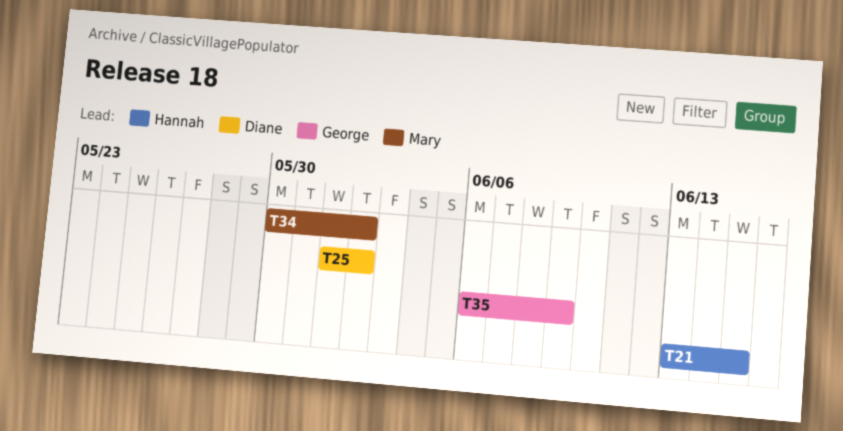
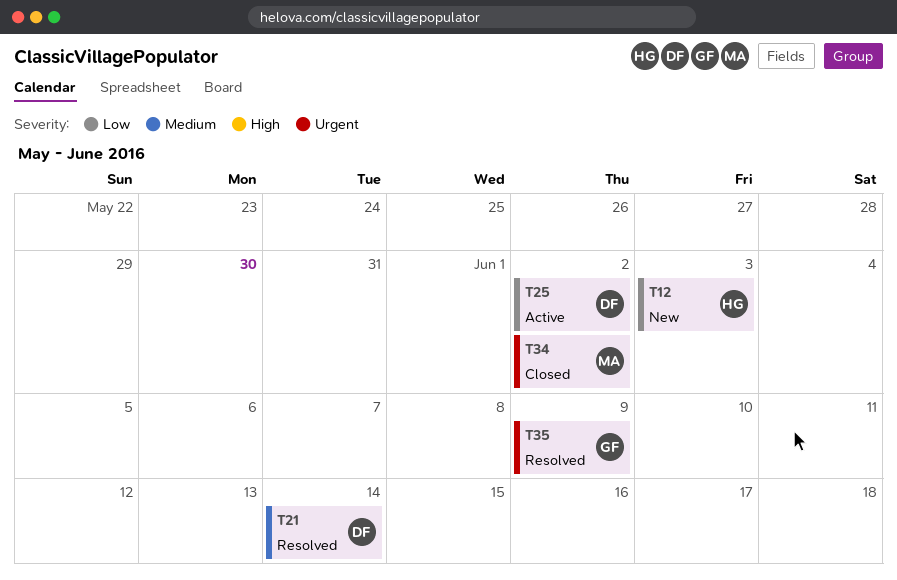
T12: none -> present
T21, owner: Hannah -> Diane
T21, due: Jun 15 -> Jun 14

